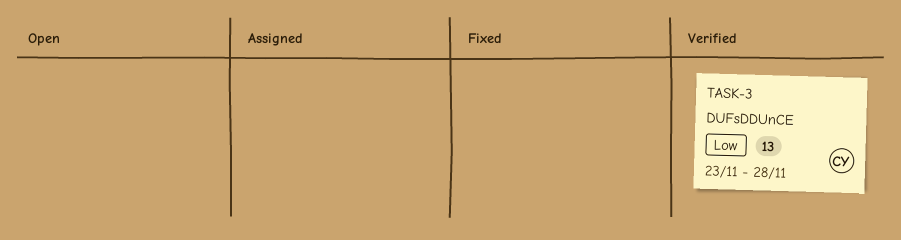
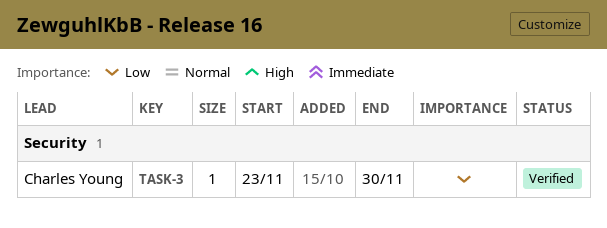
TASK-3, estimate: 13 -> 1
TASK-3, due: Nov 28 -> Nov 30

